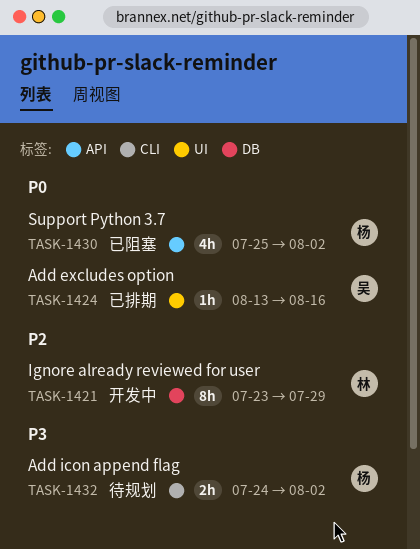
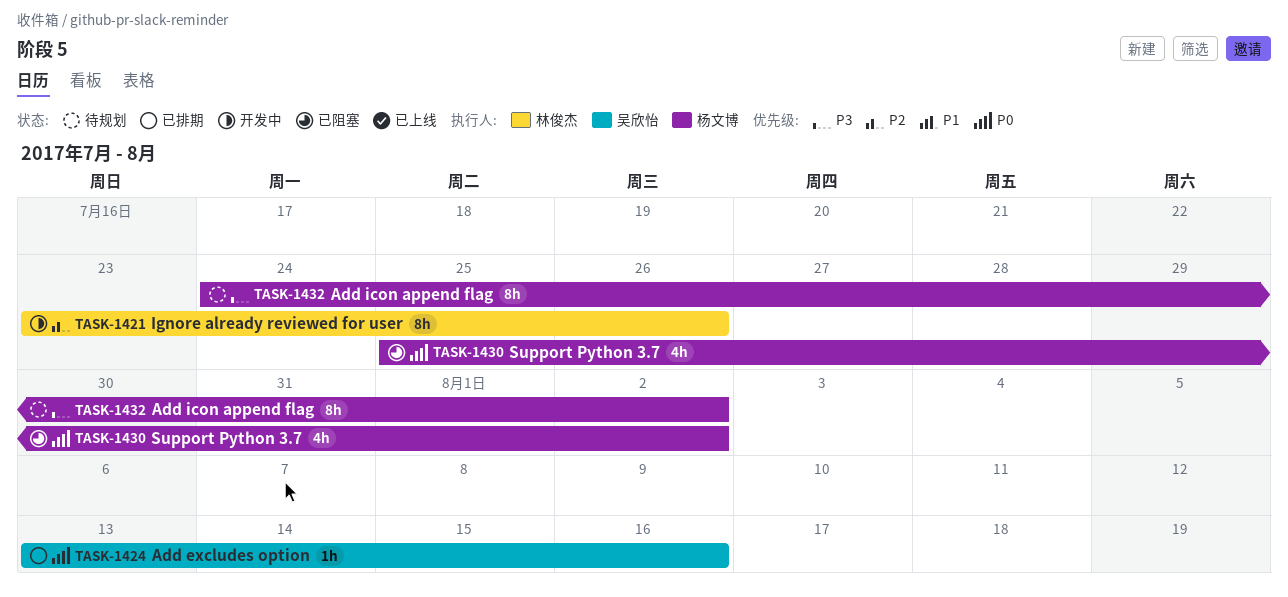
TASK-1421, due: Jul 29 -> Jul 26
TASK-1432, estimate: 2h -> 8h

